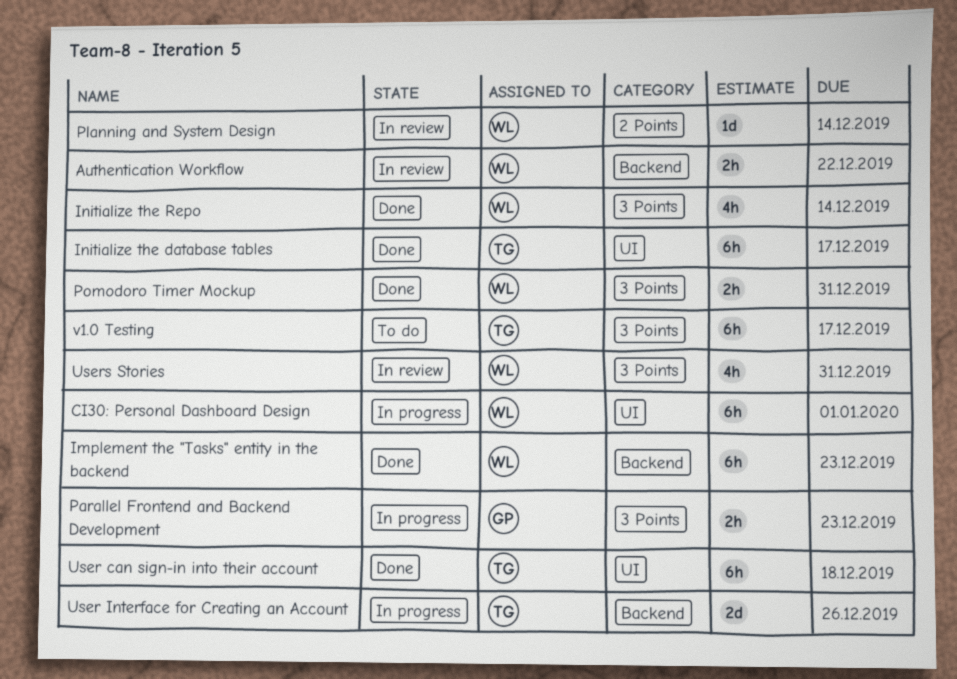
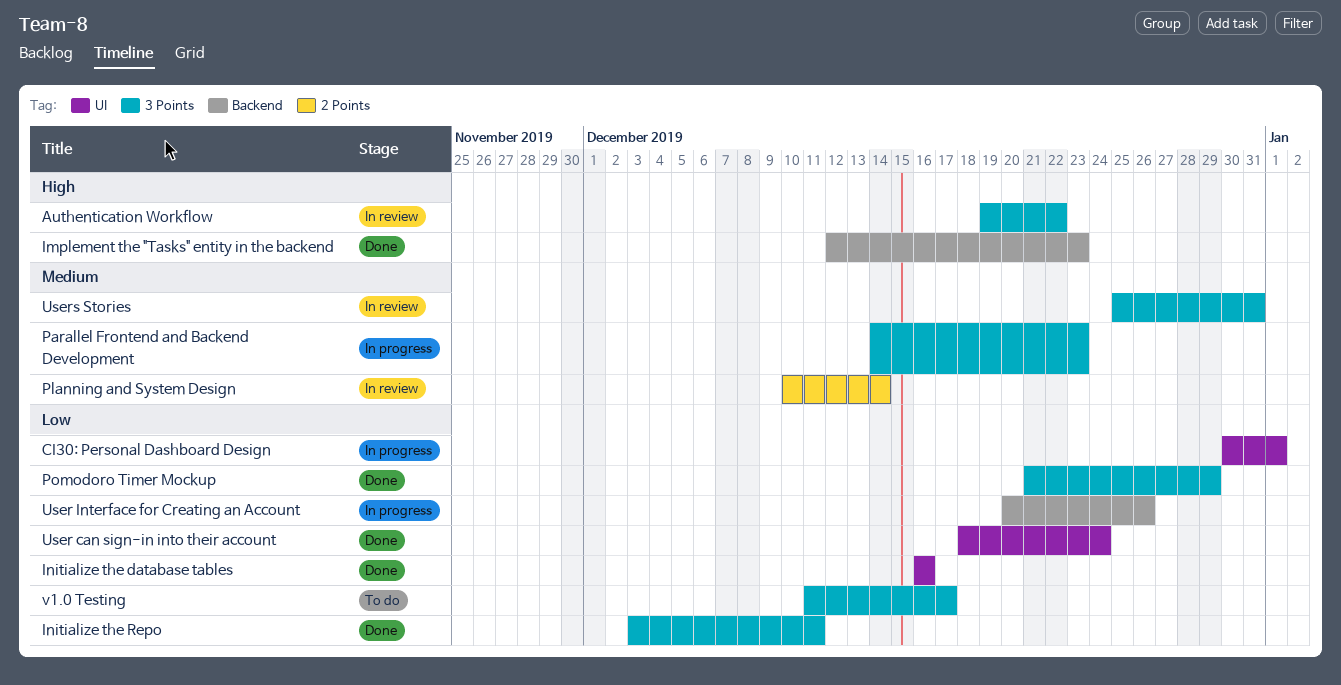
Authentication Workflow, label: Backend -> 3 Points
Initialize the database tables, due: Dec 17 -> Dec 16
Initialize the Repo, due: Dec 14 -> Dec 11
Pomodoro Timer Mockup, due: Dec 31 -> Dec 29
User can sign-in into their account, due: Dec 18 -> Dec 24

